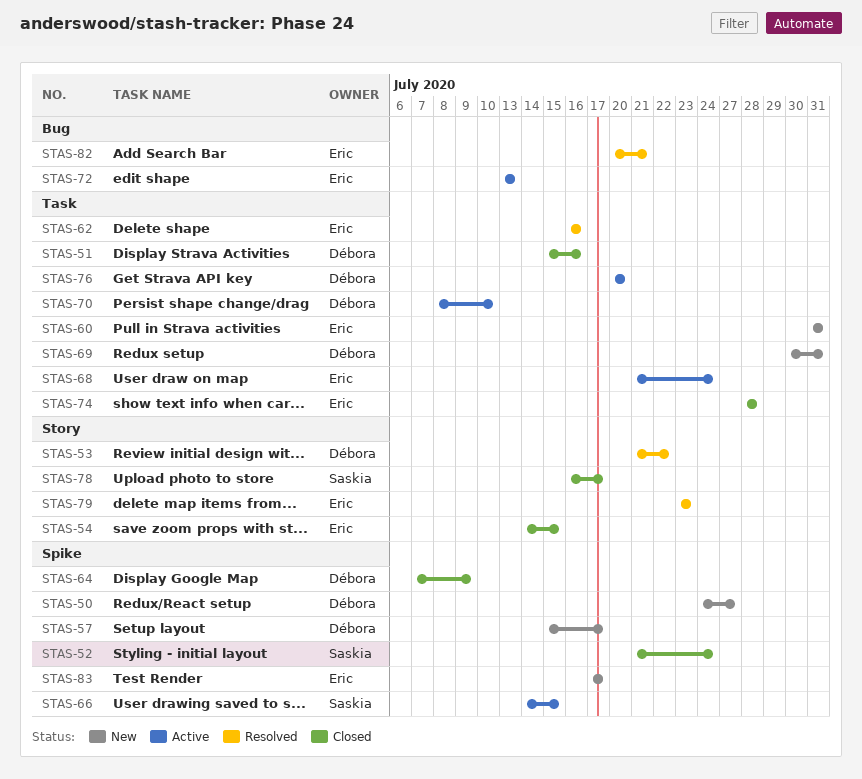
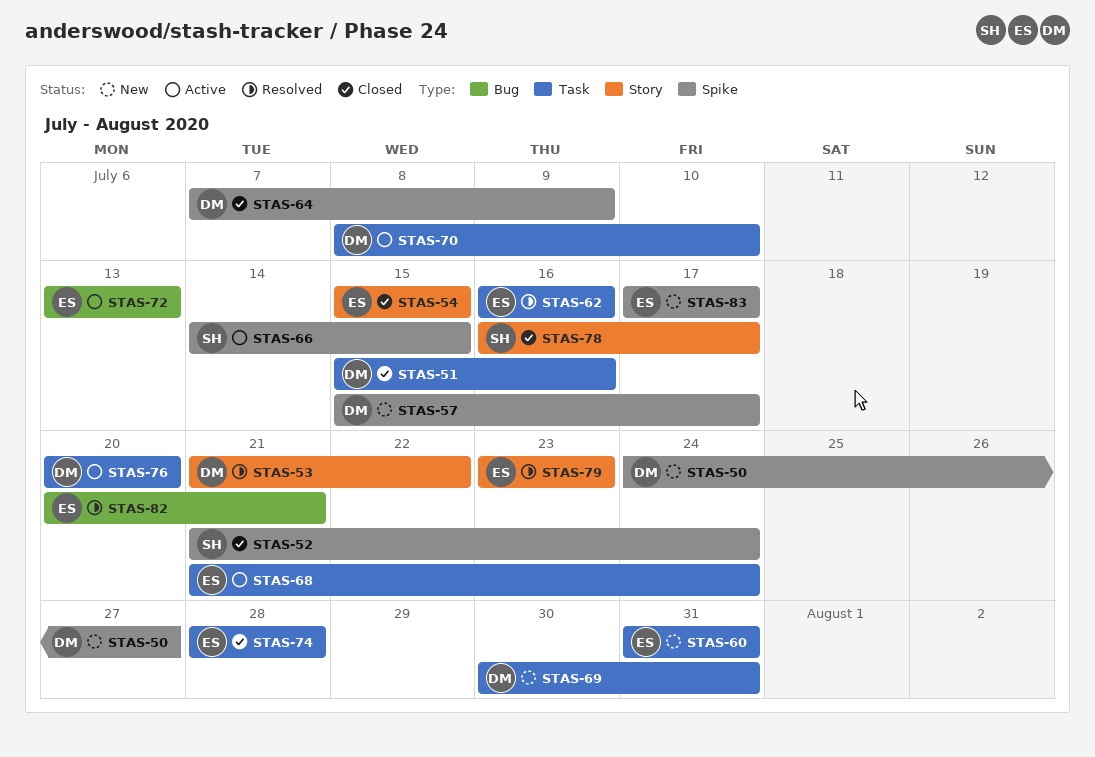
STAS-54, start: Jul 14 -> Jul 15

